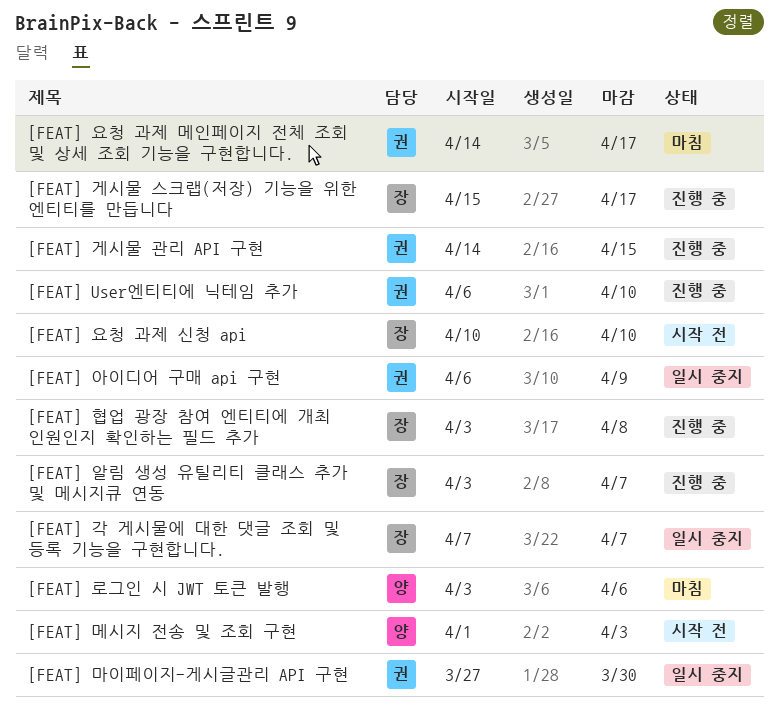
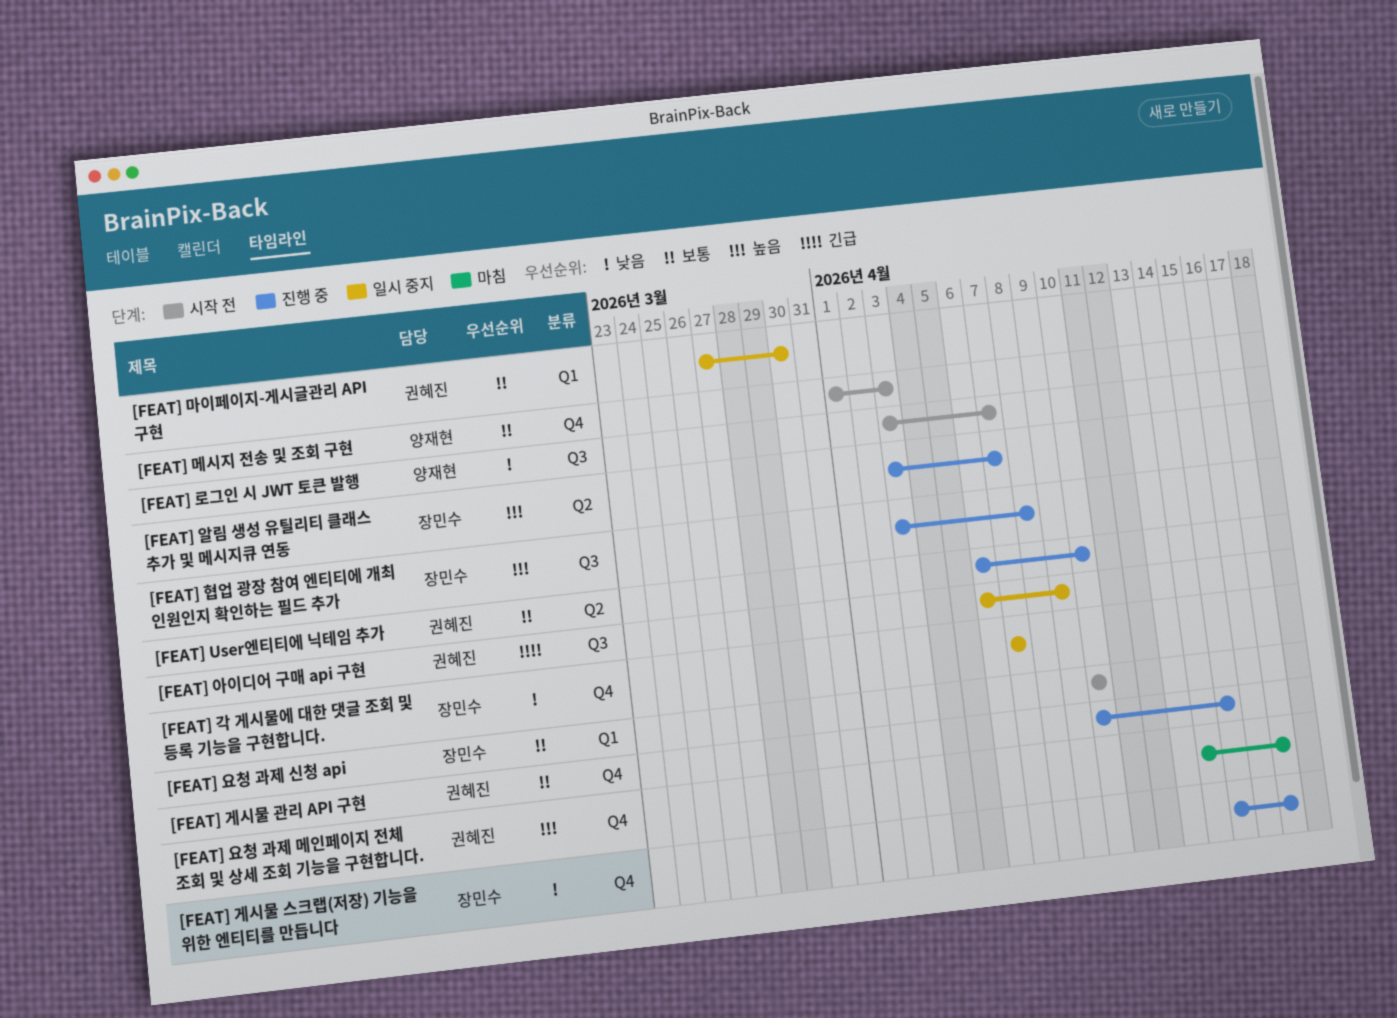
[FEAT] 게시물 관리 API 구현, start: Apr 14 -> Apr 10
[FEAT] 로그인 시 JWT 토큰 발행, status: 마침 -> 시작 전
[FEAT] 로그인 시 JWT 토큰 발행, due: Apr 6 -> Apr 7

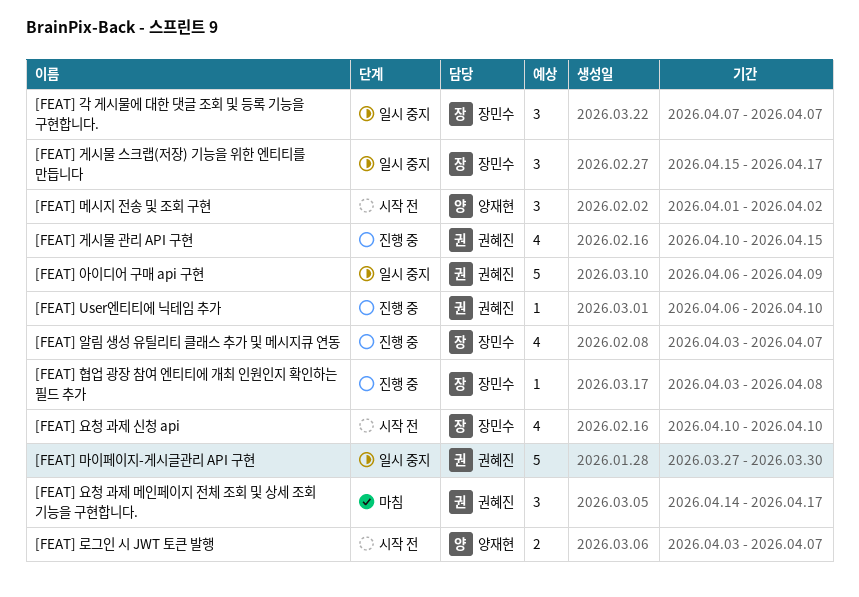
[FEAT] 게시물 스크랩(저장) 기능을 위한 엔티티를 만듭니다, status: 진행 중 -> 일시 중지
[FEAT] 메시지 전송 및 조회 구현, due: Apr 3 -> Apr 2

